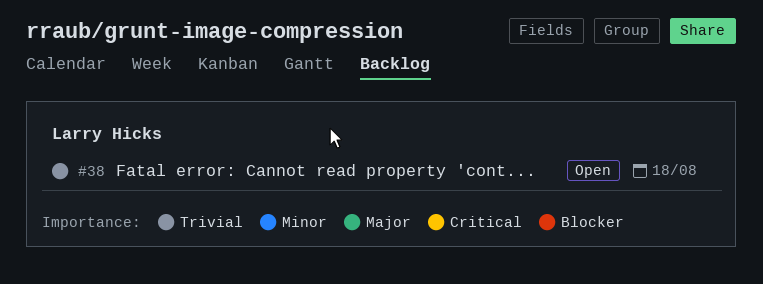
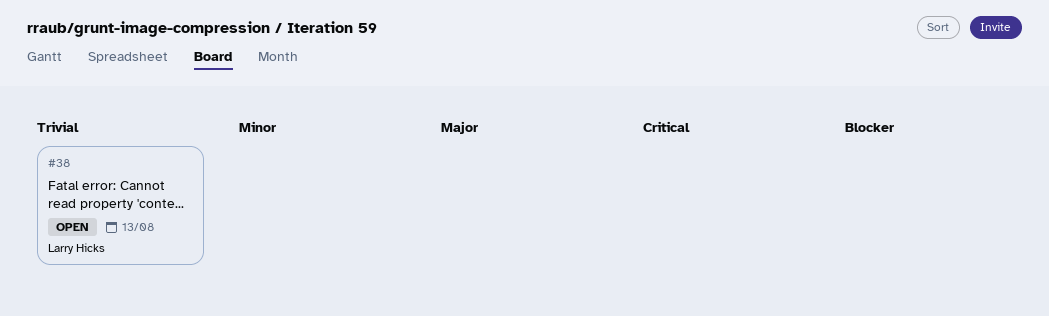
#38, due: Aug 18 -> Aug 13

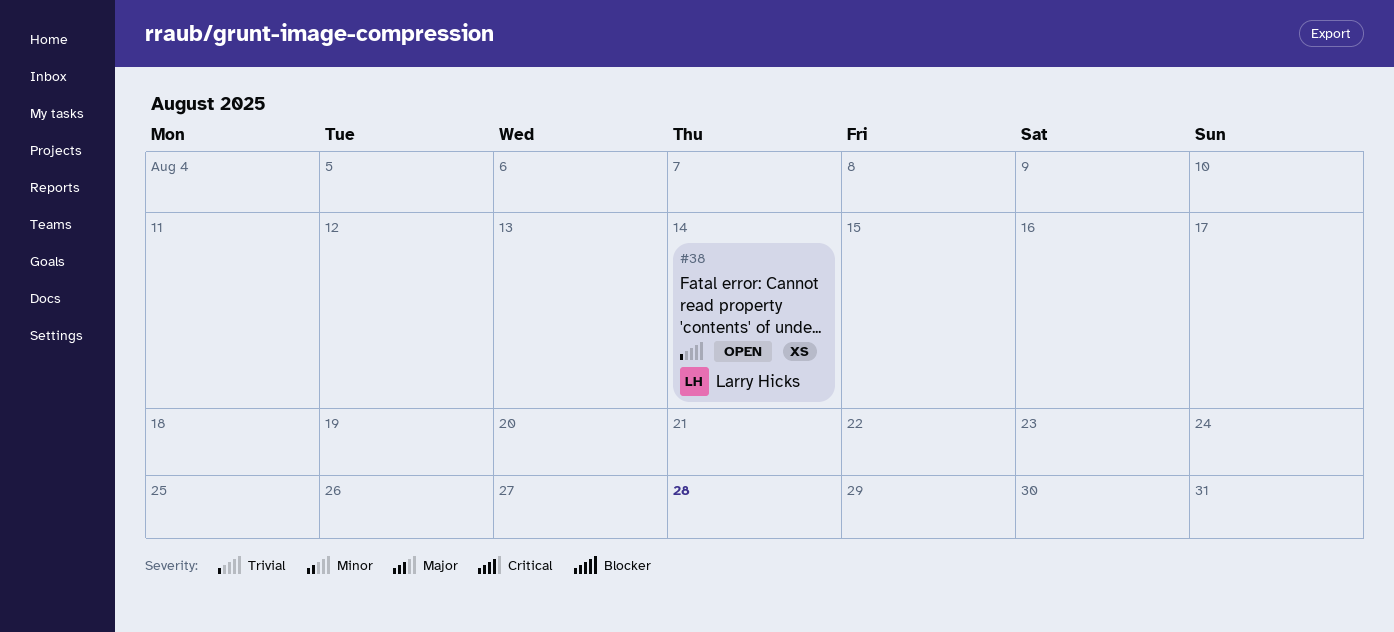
#38, due: Aug 13 -> Aug 14

